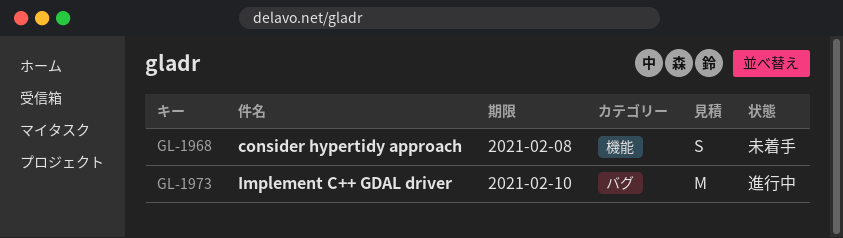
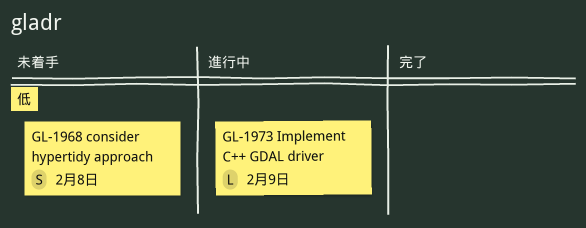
GL-1973, estimate: M -> L
GL-1973, due: Feb 10 -> Feb 9

